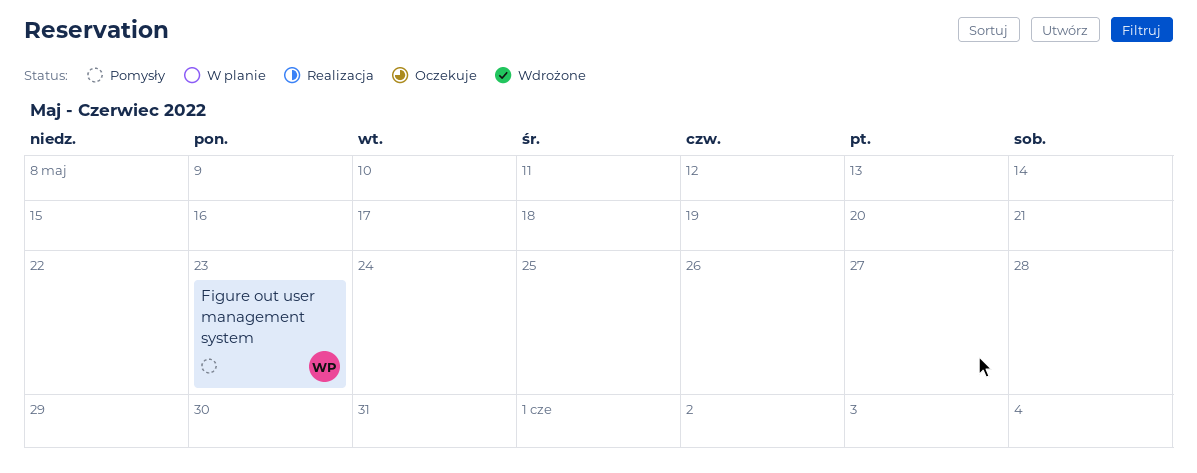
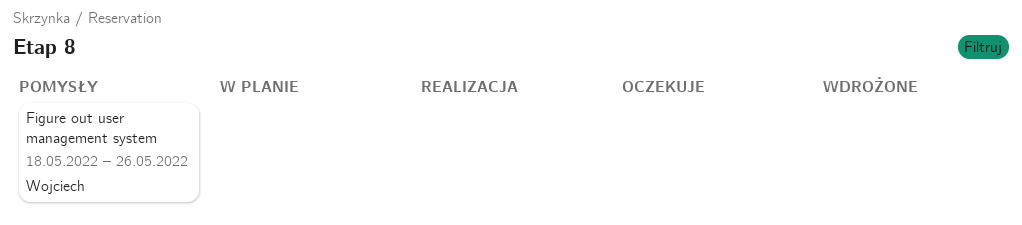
Figure out user management system, due: May 23 -> May 26

